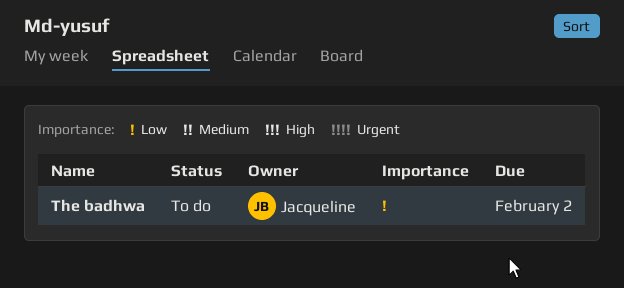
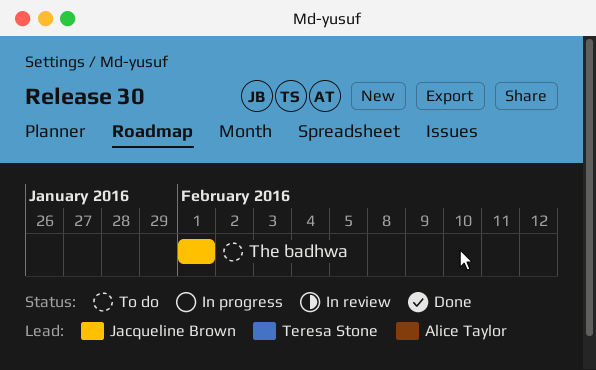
The badhwa, due: Feb 2 -> Feb 1

